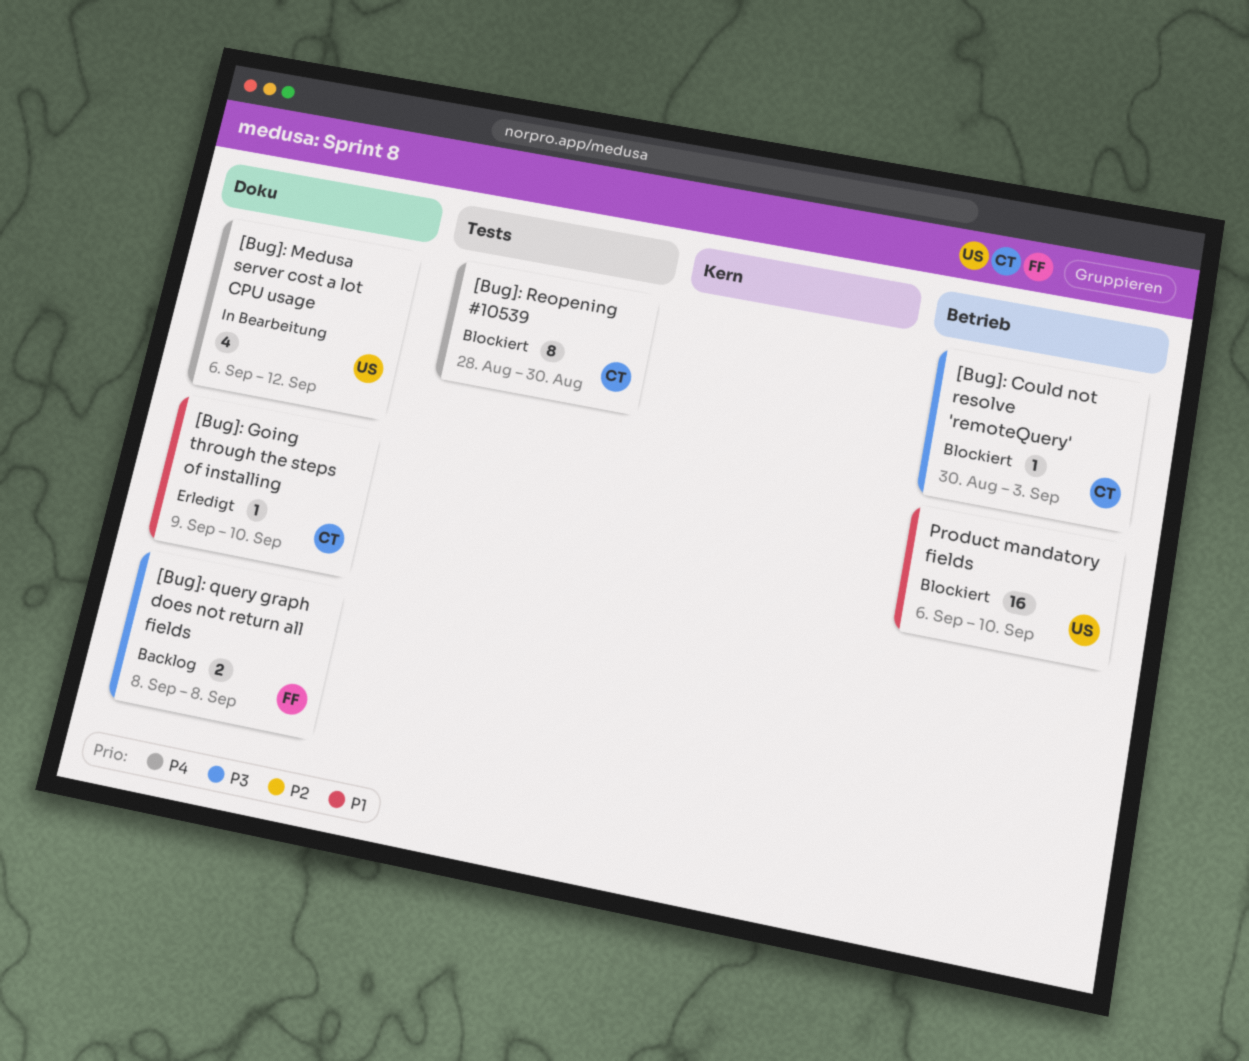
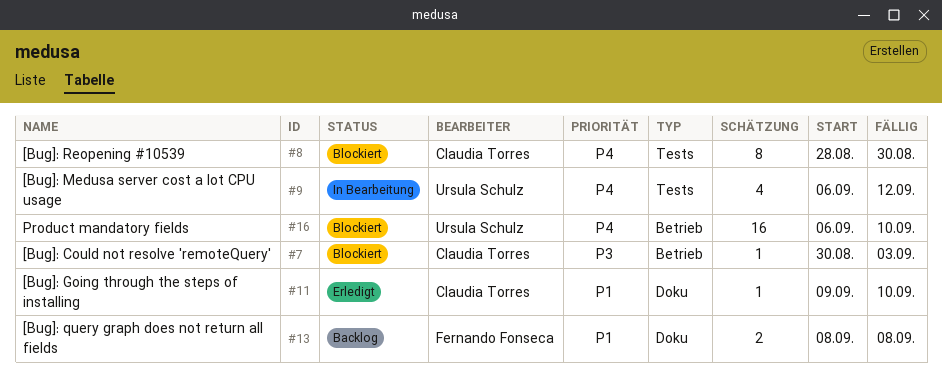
[Bug]: Medusa server cost a lot CPU usage, label: Doku -> Tests
[Bug]: query graph does not return all fields, priority: P3 -> P1
Product mandatory fields, priority: P1 -> P4

